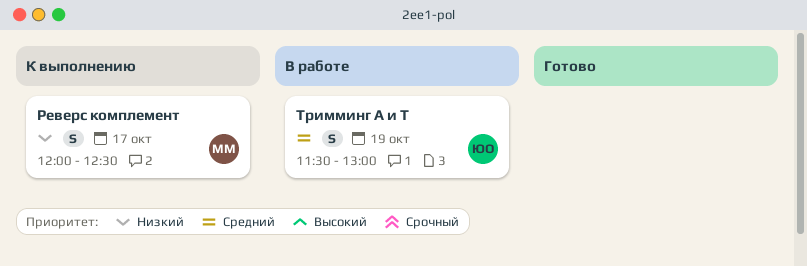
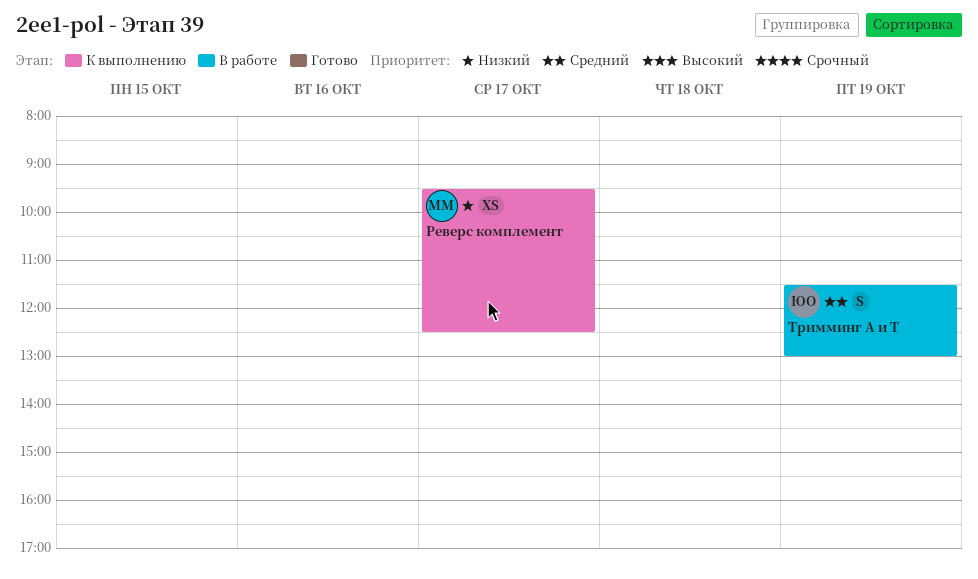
Реверс комплемент, estimate: S -> XS
Реверс комплемент, begins: 12:00 -> 09:30

